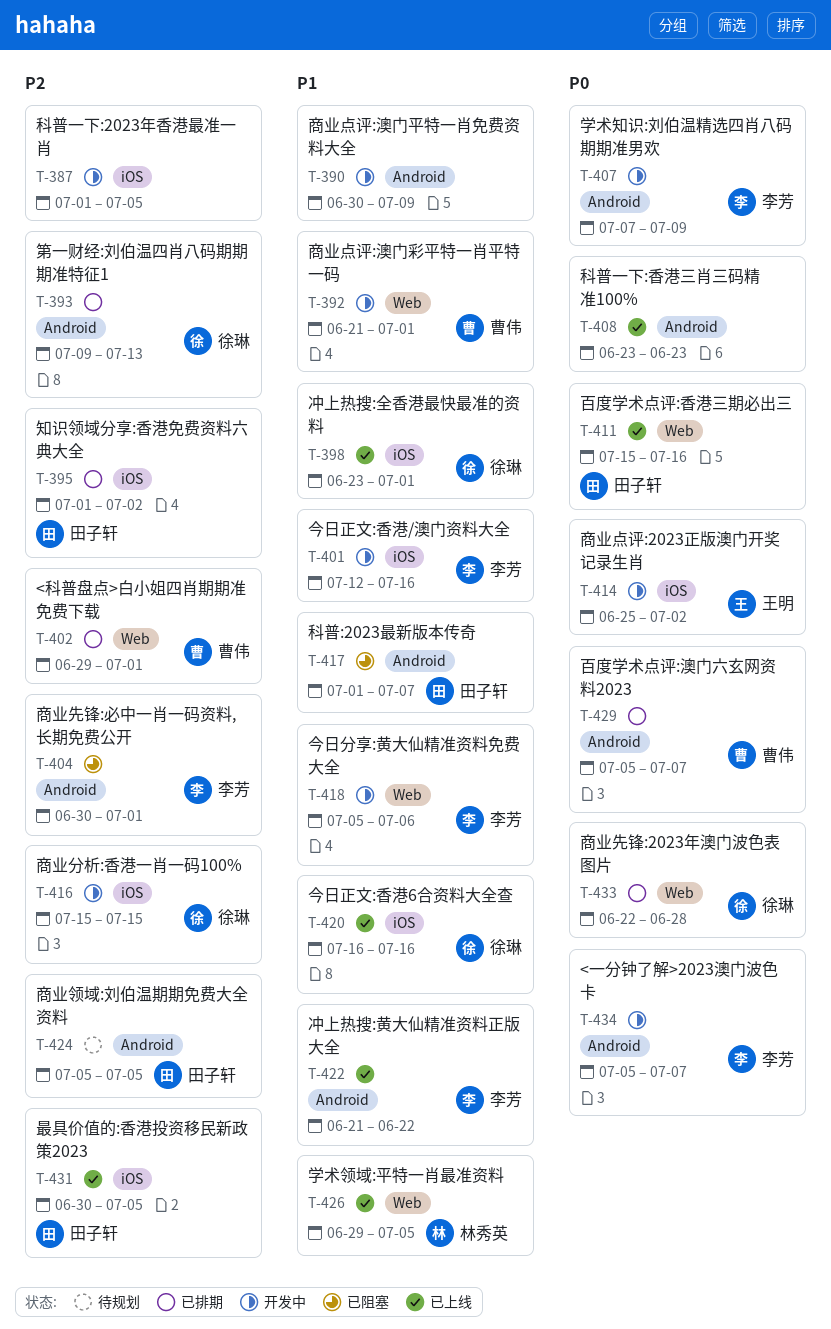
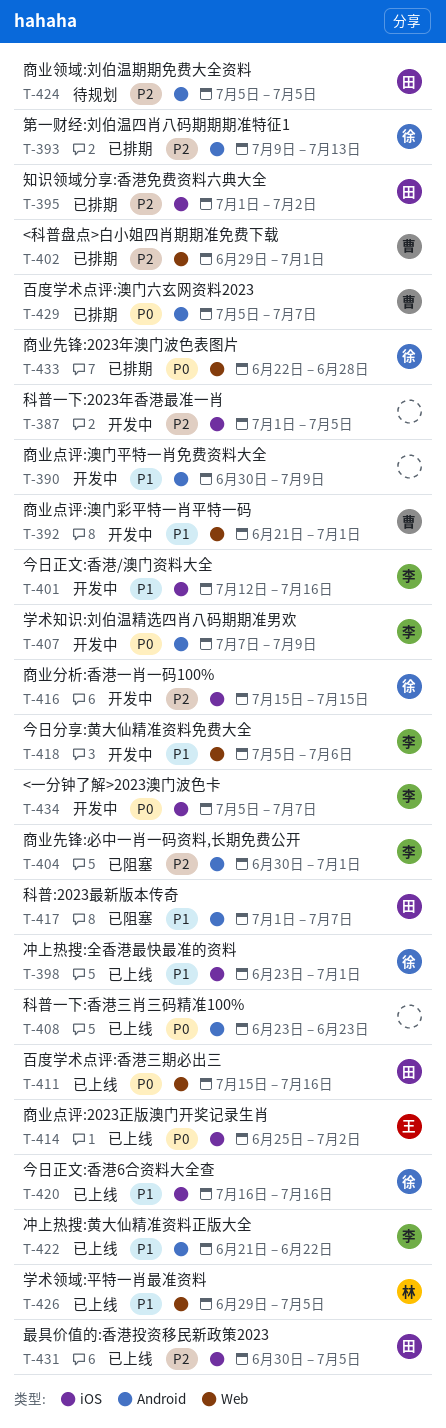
T-414, status: 开发中 -> 已上线
T-434, label: Android -> iOS

